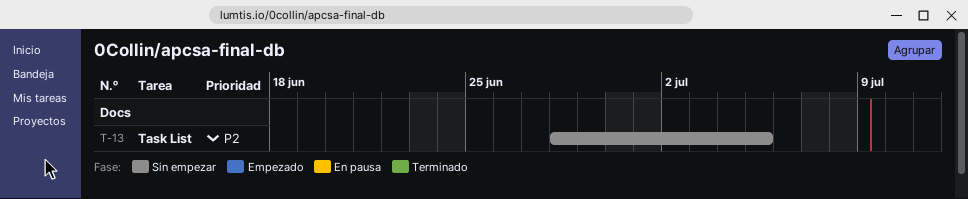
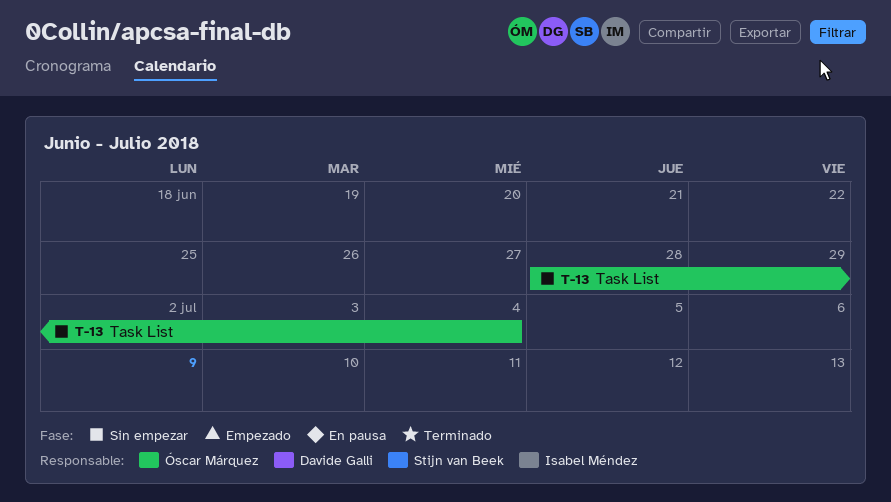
T-13, due: Jul 5 -> Jul 4

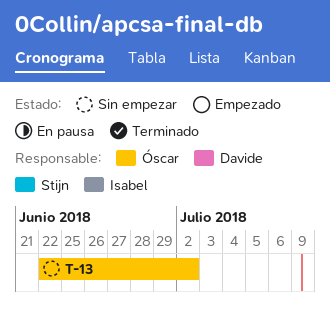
T-13, start: Jun 28 -> Jun 22
T-13, due: Jul 4 -> Jul 2

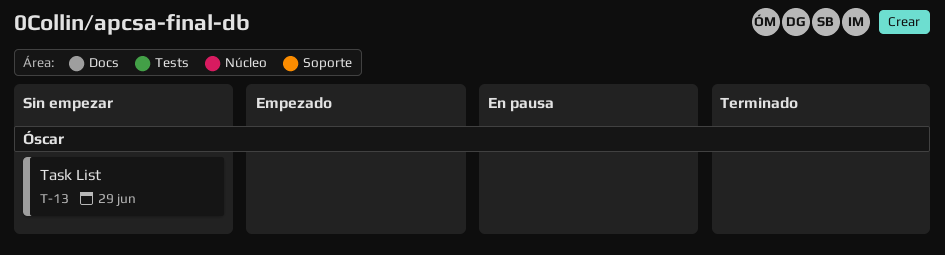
T-13, due: Jul 2 -> Jun 29

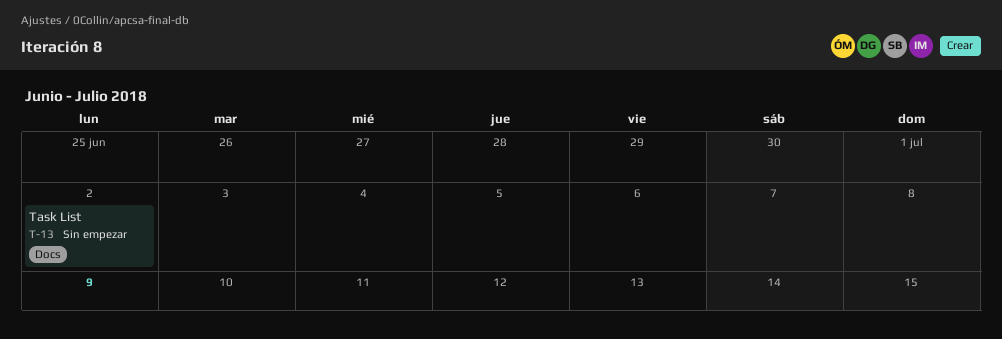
T-13, due: Jun 29 -> Jul 2

